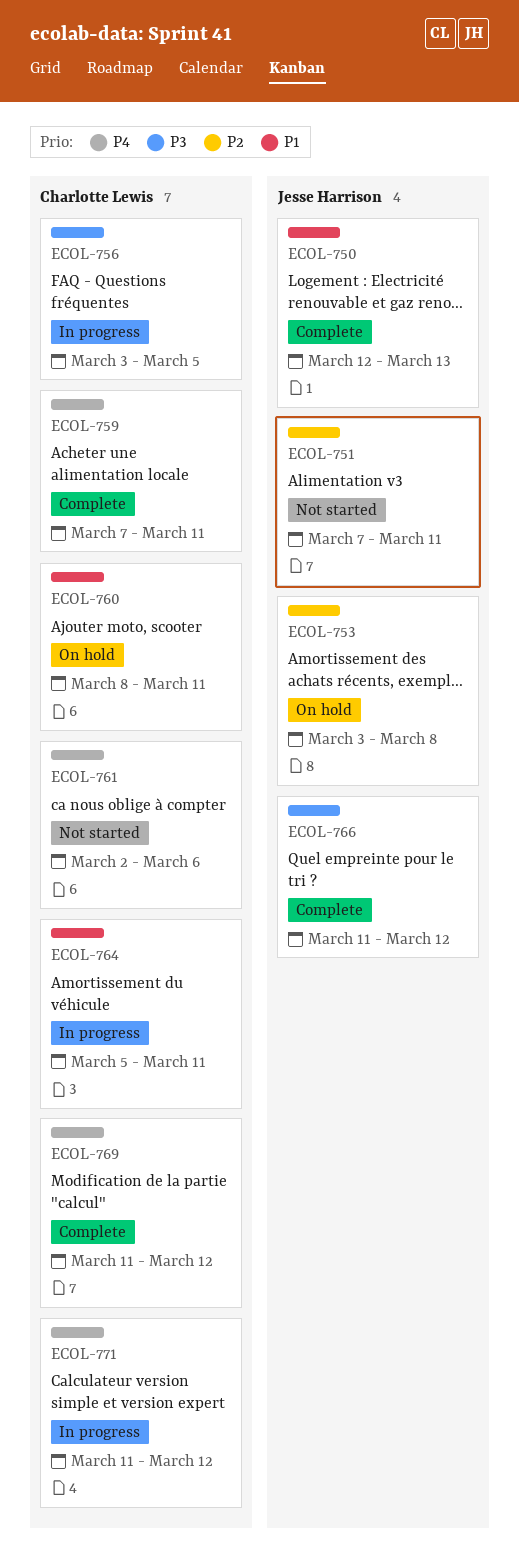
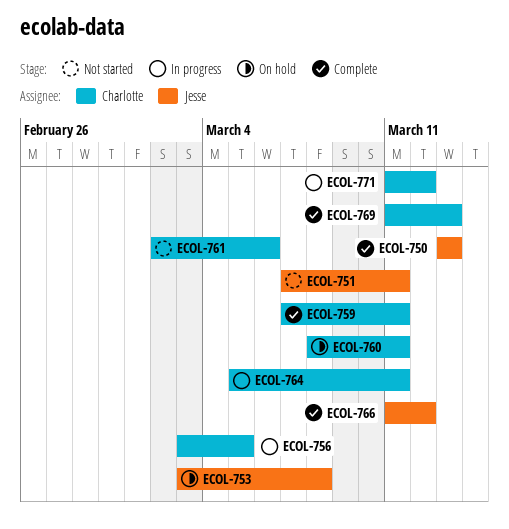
ECOL-750, start: Mar 12 -> Mar 13
ECOL-769, due: Mar 12 -> Mar 13

